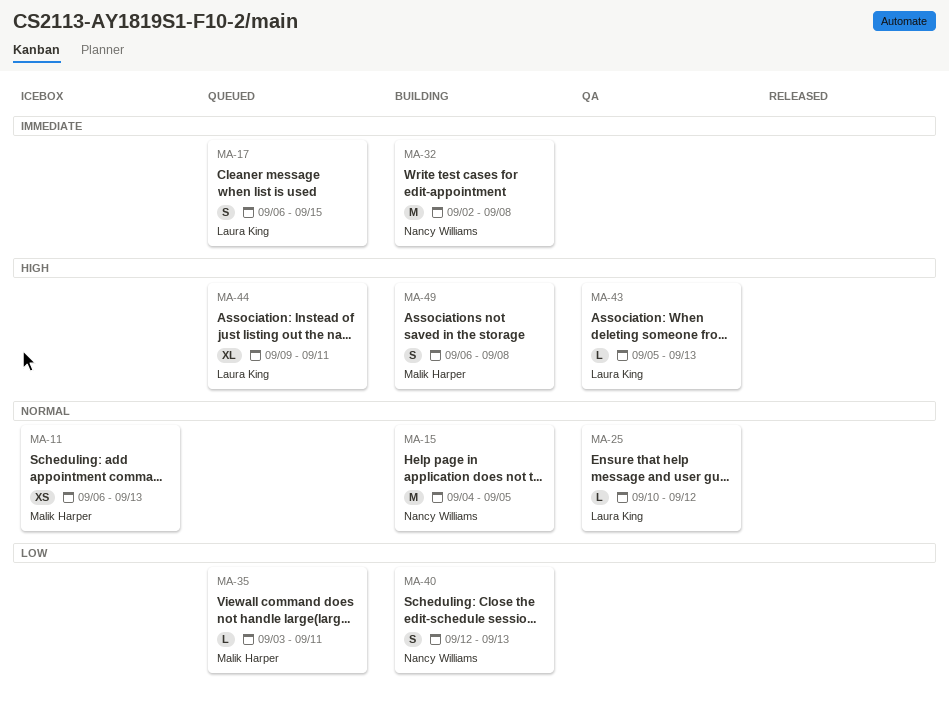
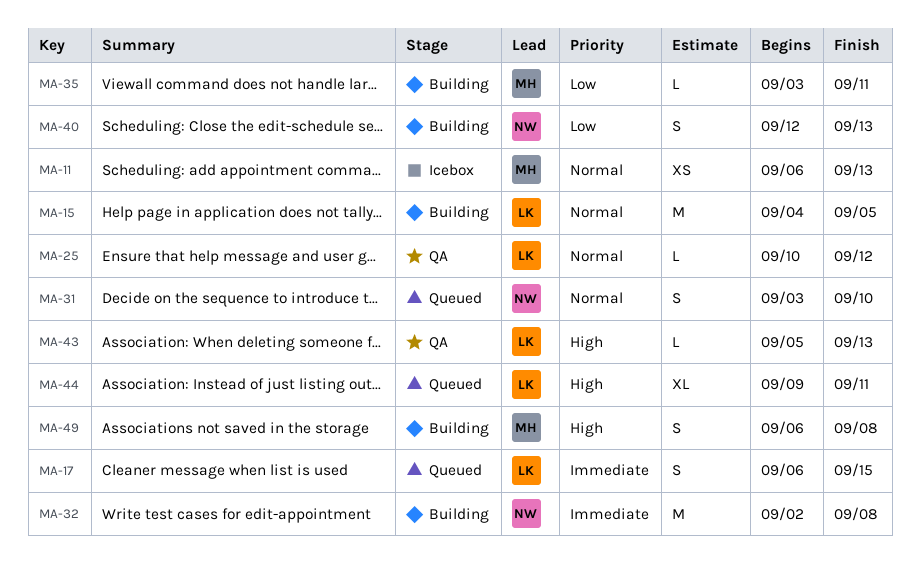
MA-15, owner: Nancy Williams -> Laura King
MA-31: none -> present
MA-35, status: Queued -> Building

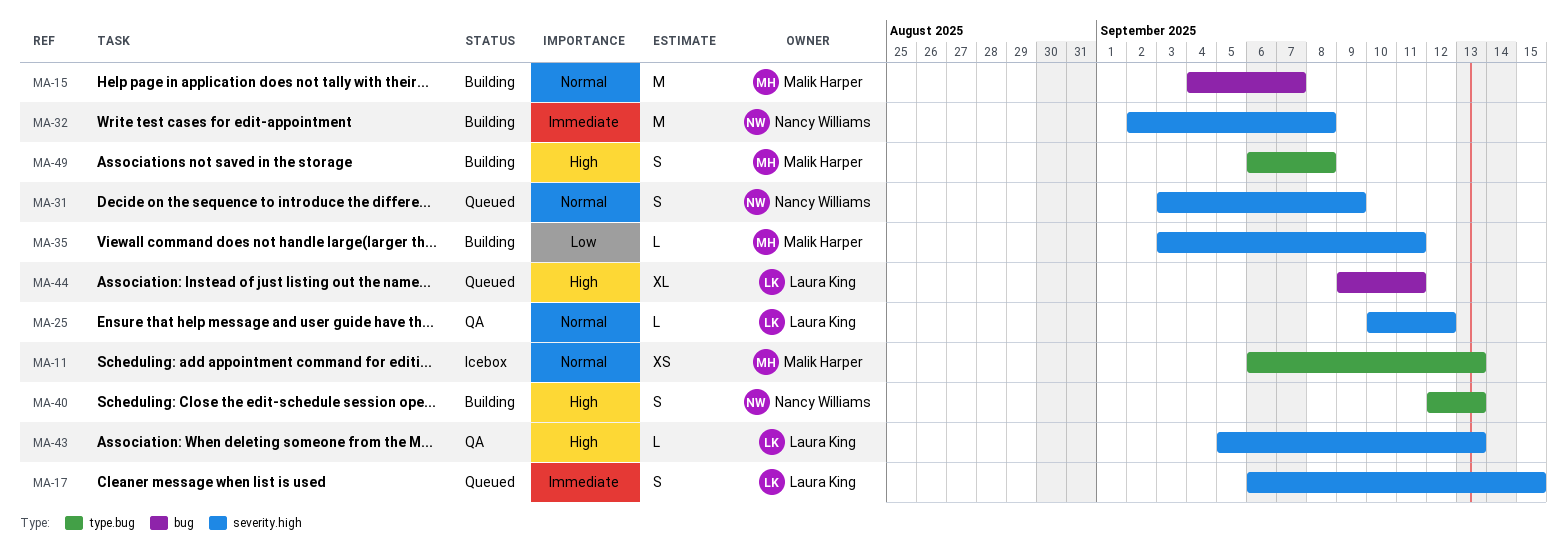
MA-15, owner: Laura King -> Malik Harper
MA-15, due: Sep 5 -> Sep 7
MA-31, due: Sep 10 -> Sep 9
MA-40, priority: Low -> High

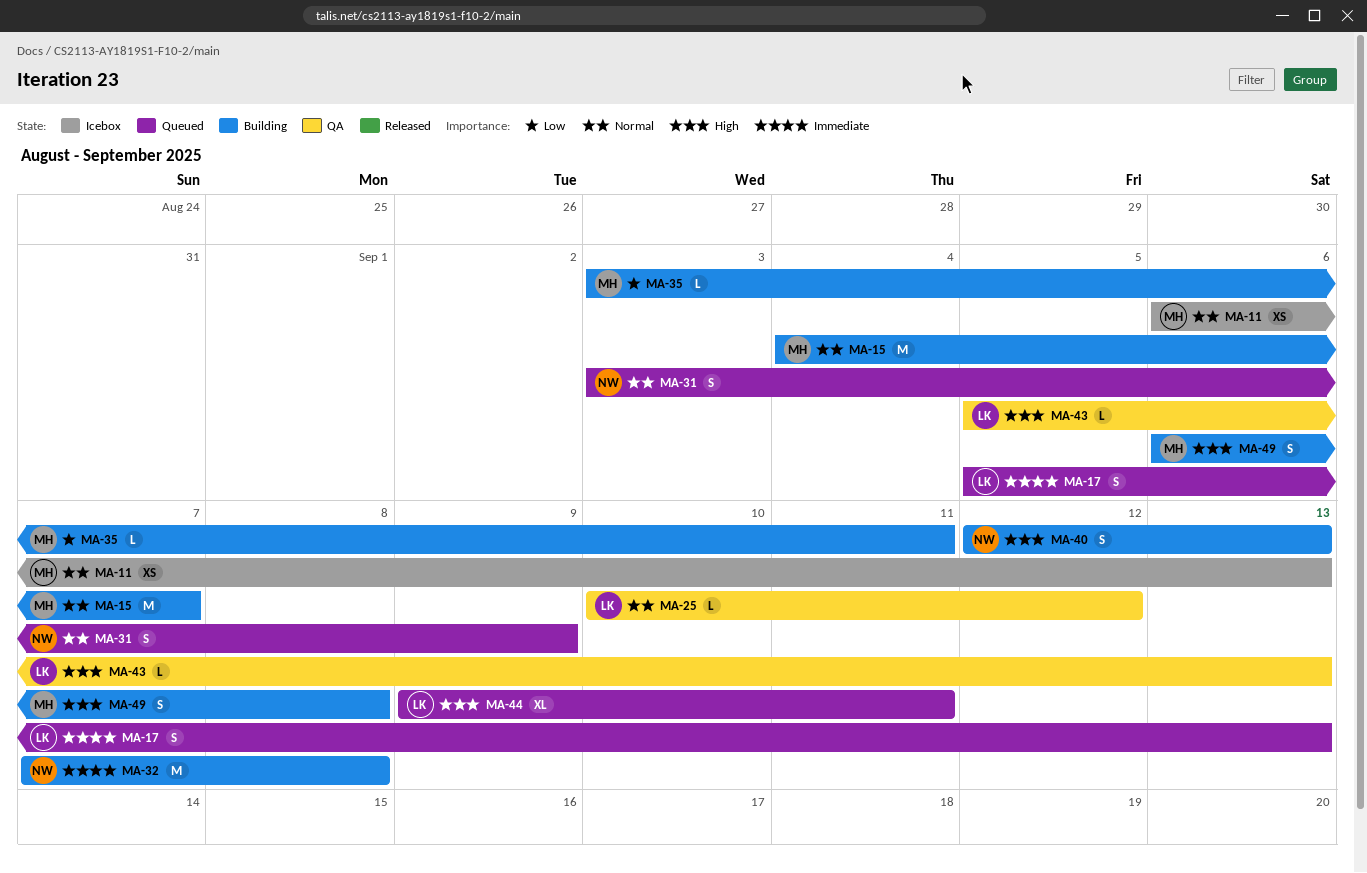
MA-17, start: Sep 6 -> Sep 5
MA-17, due: Sep 15 -> Sep 13
MA-32, start: Sep 2 -> Sep 7

